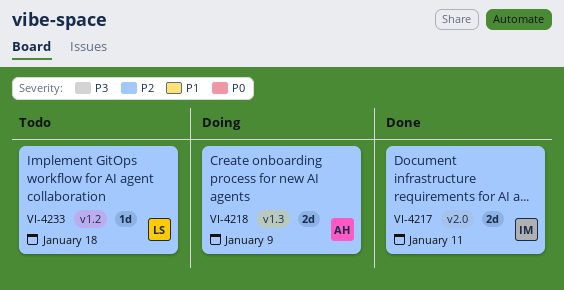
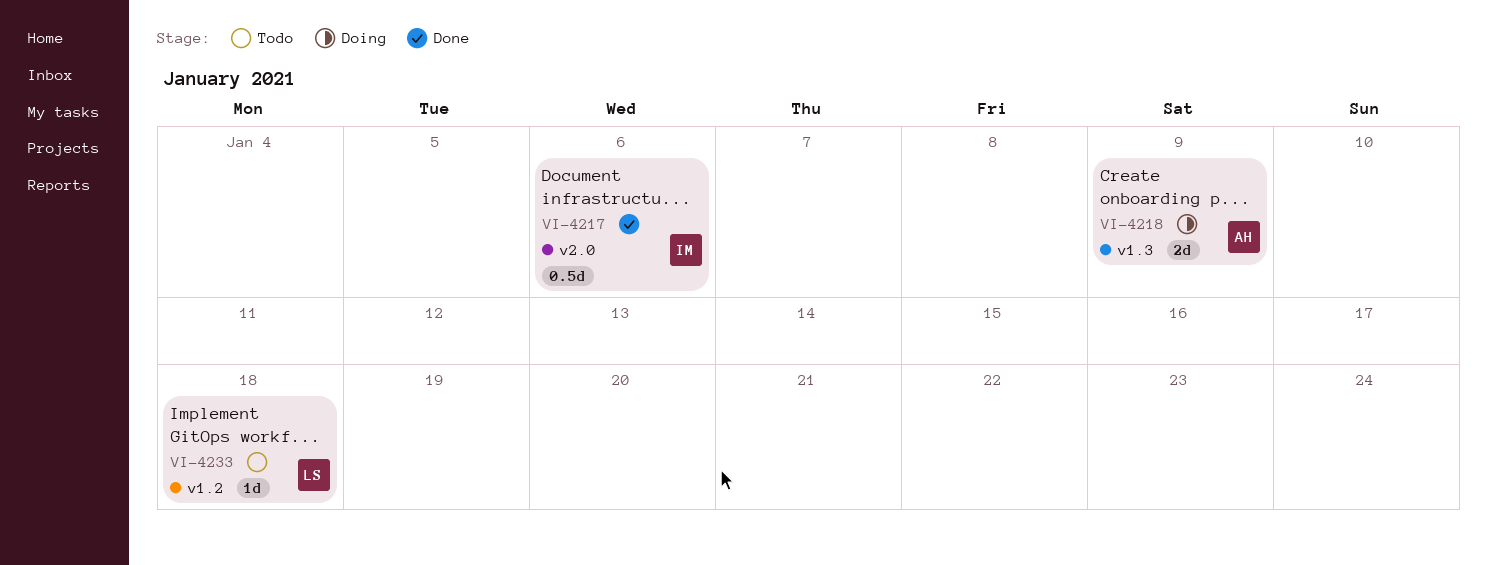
VI-4217, estimate: 2d -> 0.5d
VI-4217, due: Jan 11 -> Jan 6

